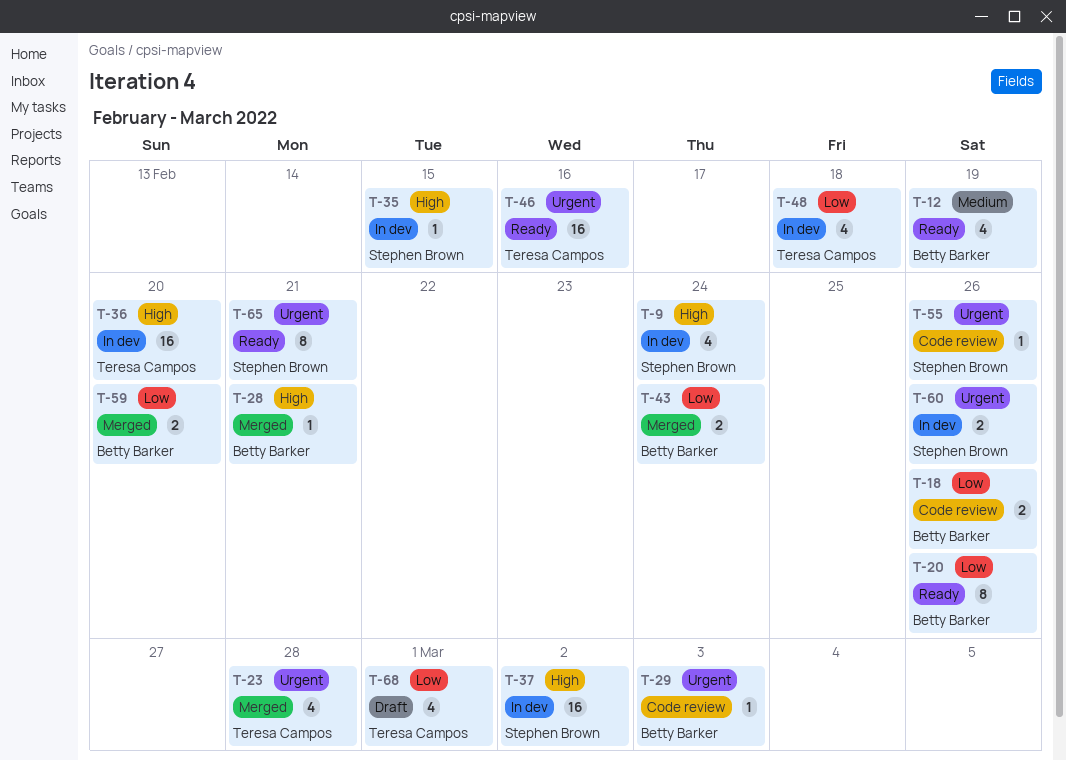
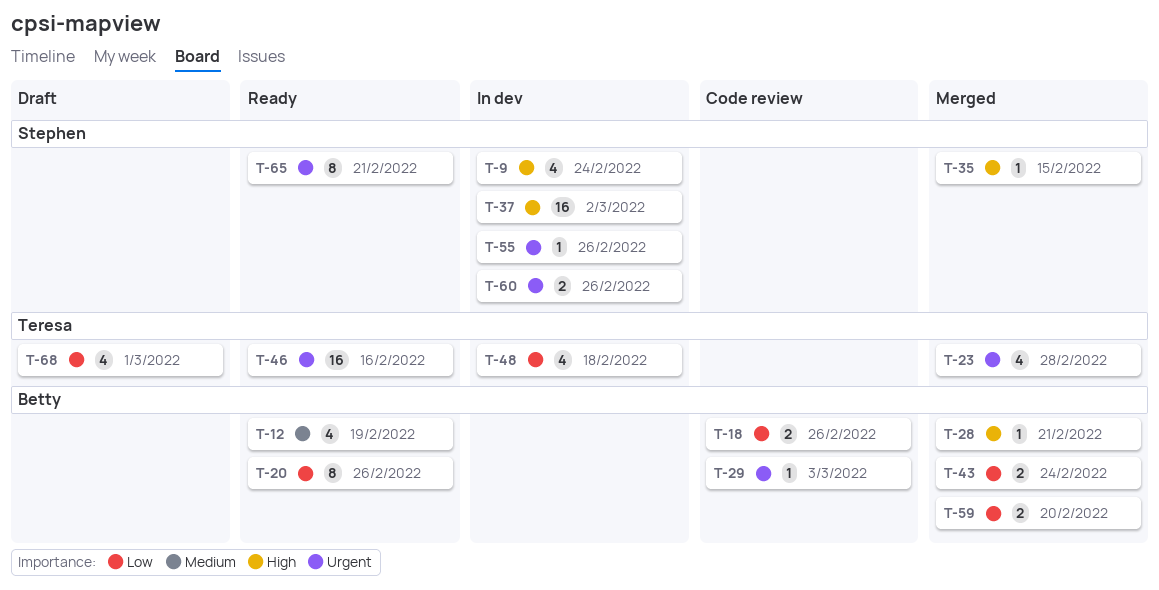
T-35, status: In dev -> Merged
T-36: present -> none
T-55, status: Code review -> In dev

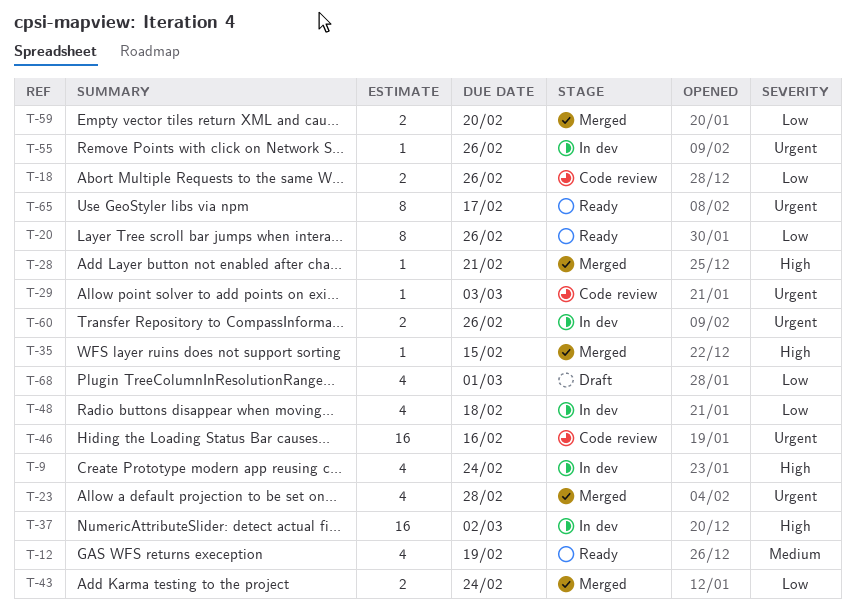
T-46, status: Ready -> Code review
T-65, due: Feb 21 -> Feb 17

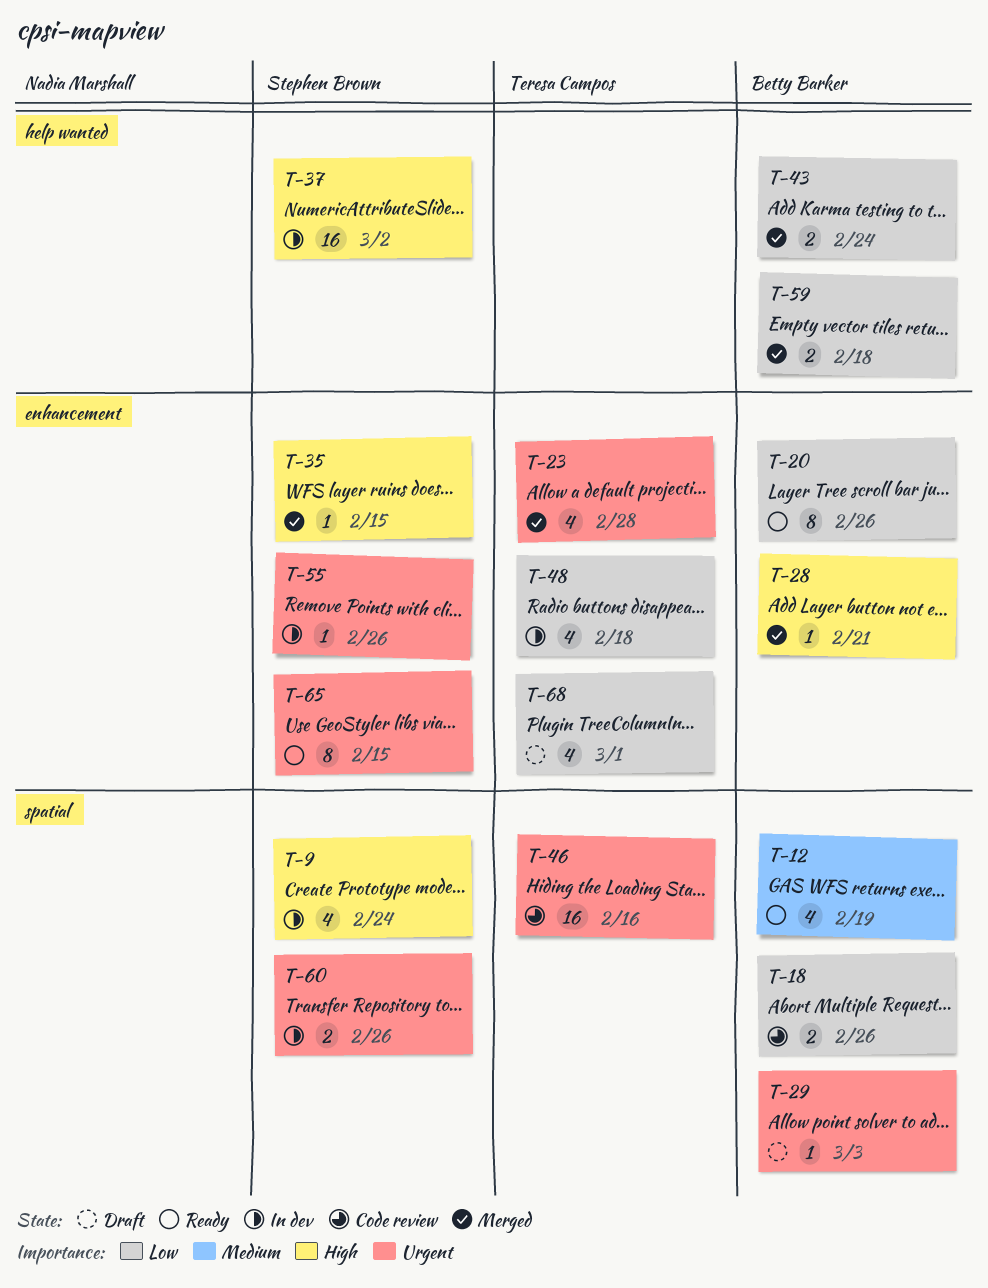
T-29, status: Code review -> Draft
T-59, due: Feb 20 -> Feb 18
T-65, due: Feb 17 -> Feb 15

